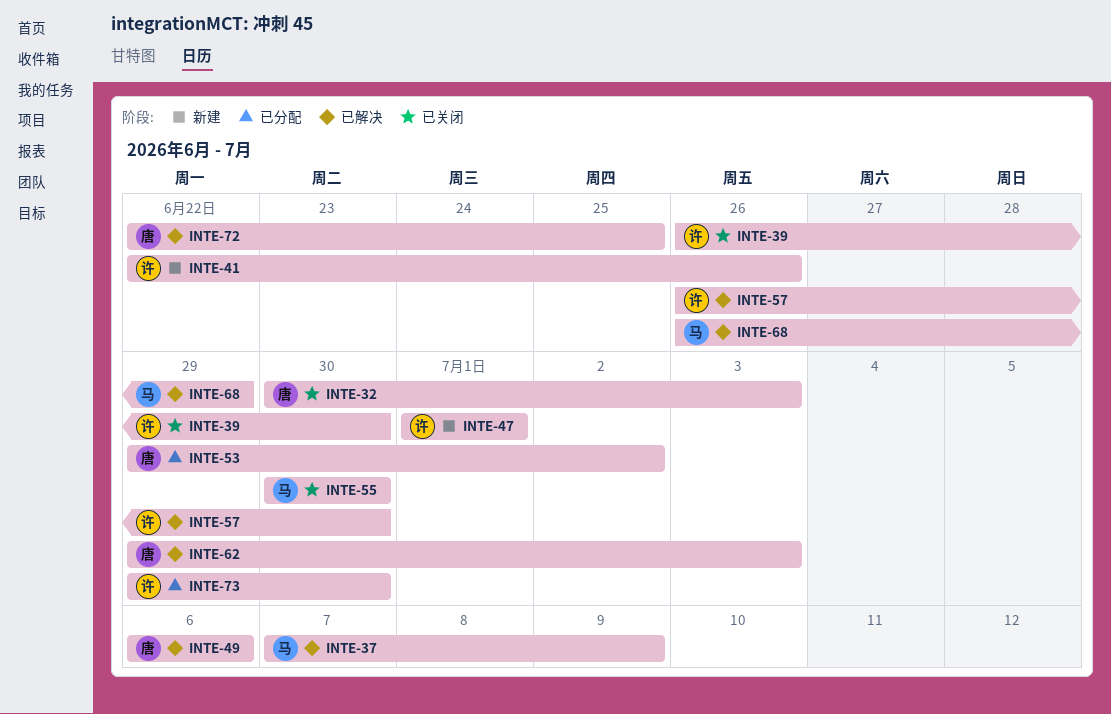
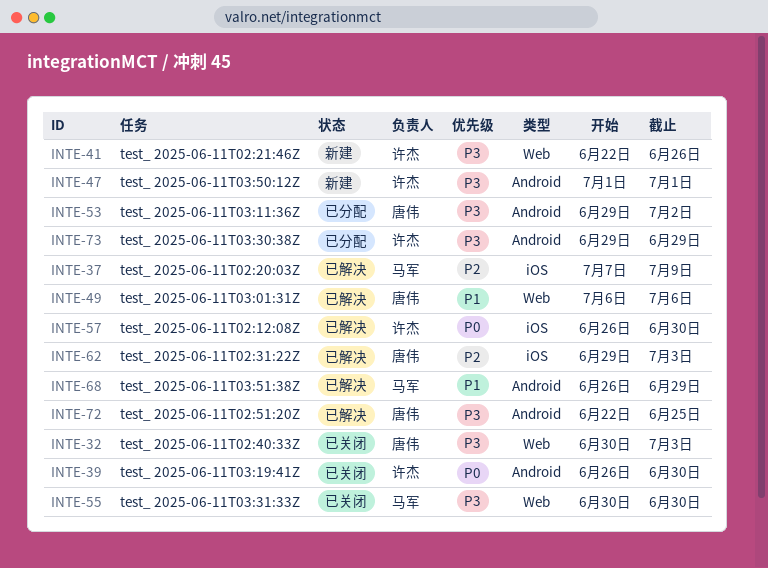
INTE-73, due: Jun 30 -> Jun 29

